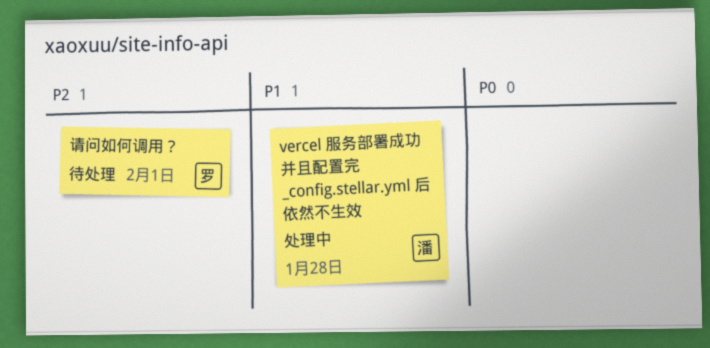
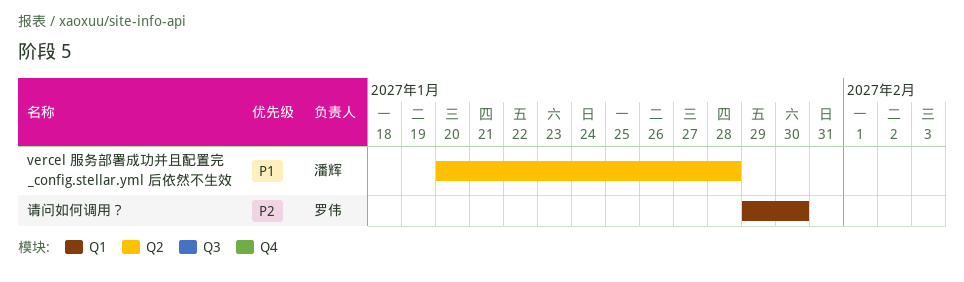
请问如何调用？, due: Feb 1 -> Jan 30

